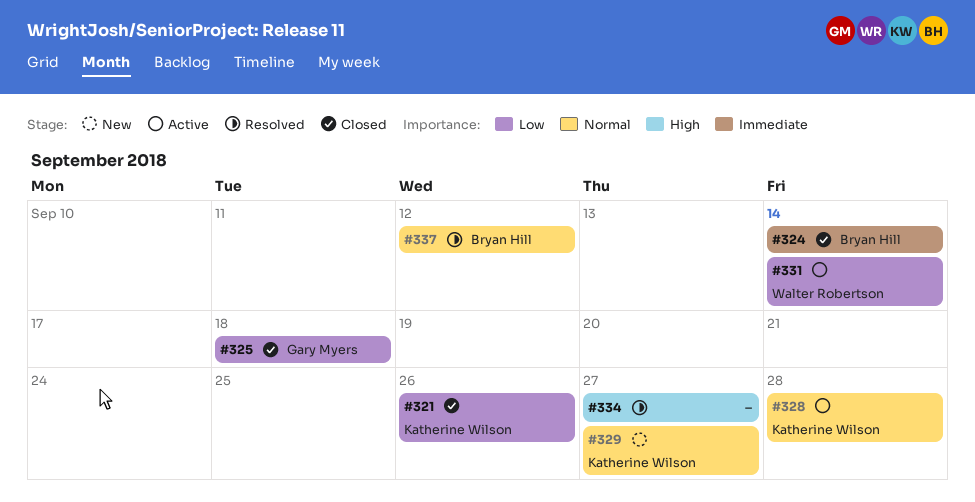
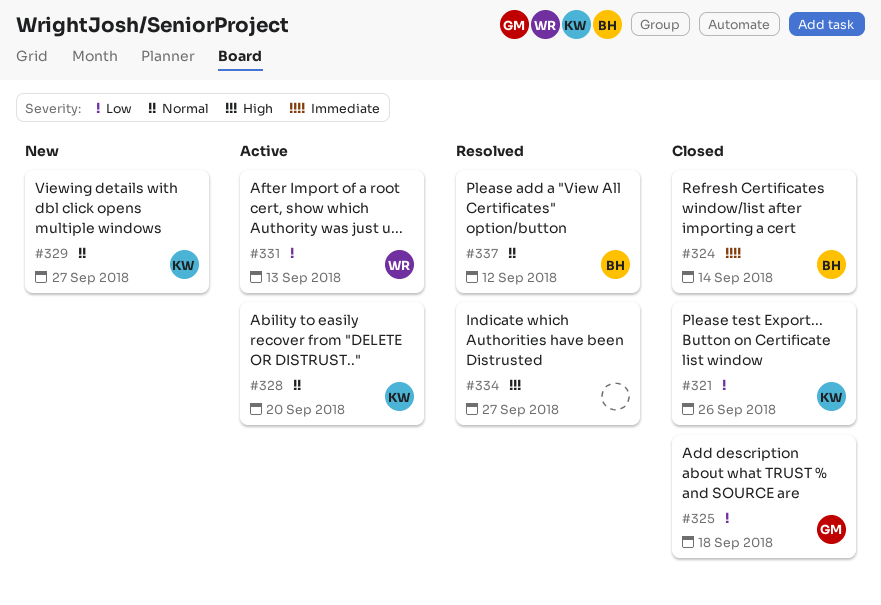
#328, due: Sep 28 -> Sep 20
#331, due: Sep 14 -> Sep 13

